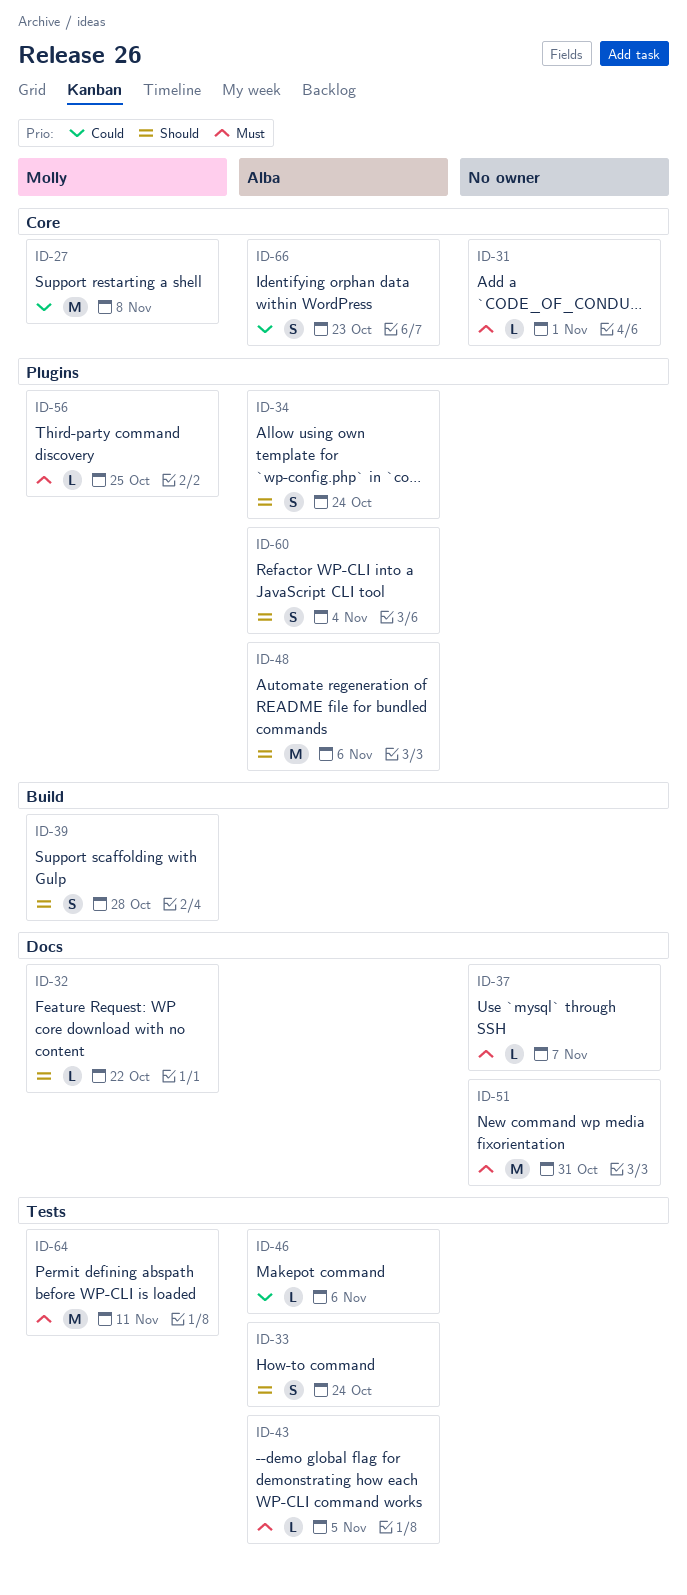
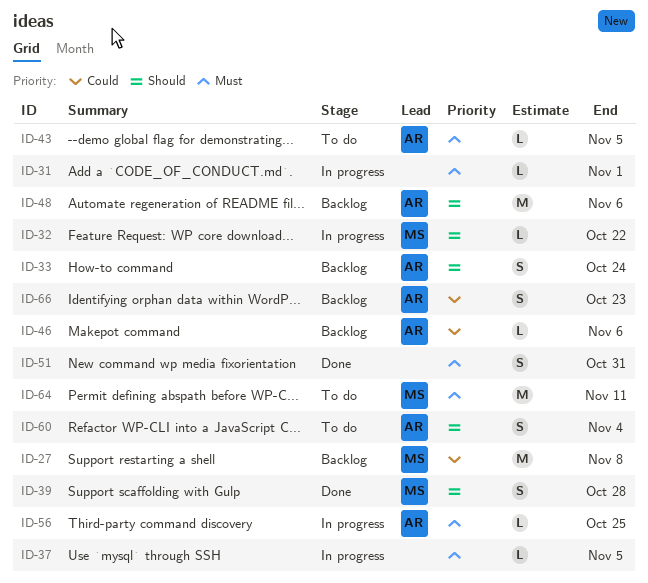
ID-34: present -> none
ID-37, due: Nov 7 -> Nov 5
ID-51, estimate: M -> S
ID-56, owner: Molly -> Alba

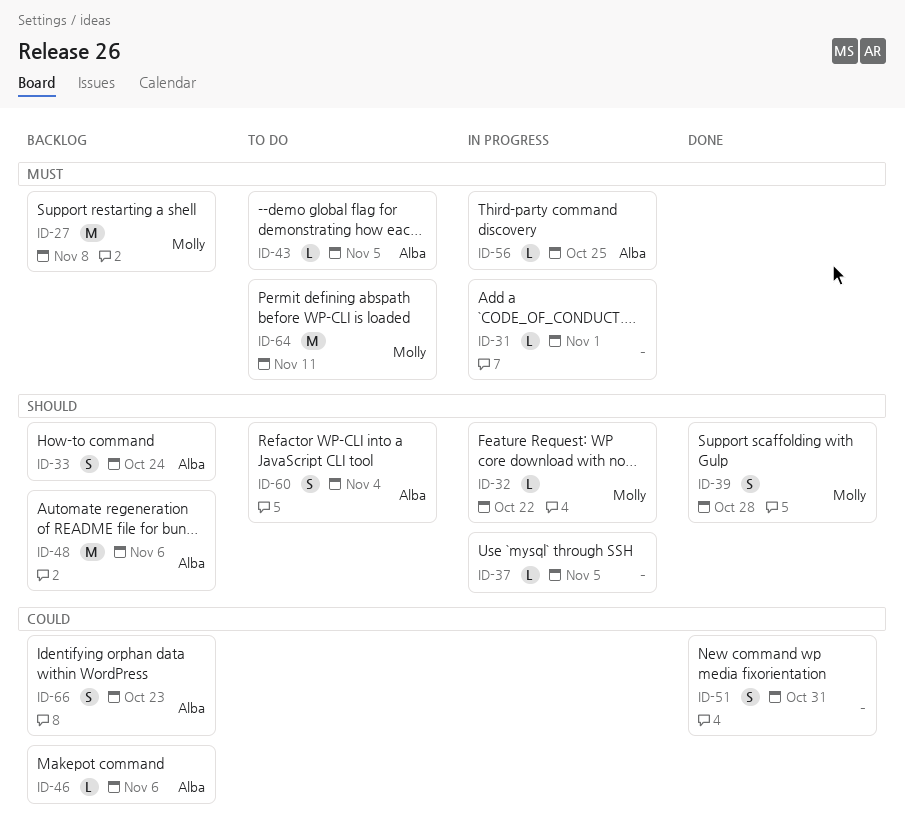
ID-27, priority: Could -> Must
ID-37, priority: Must -> Should
ID-51, priority: Must -> Could

